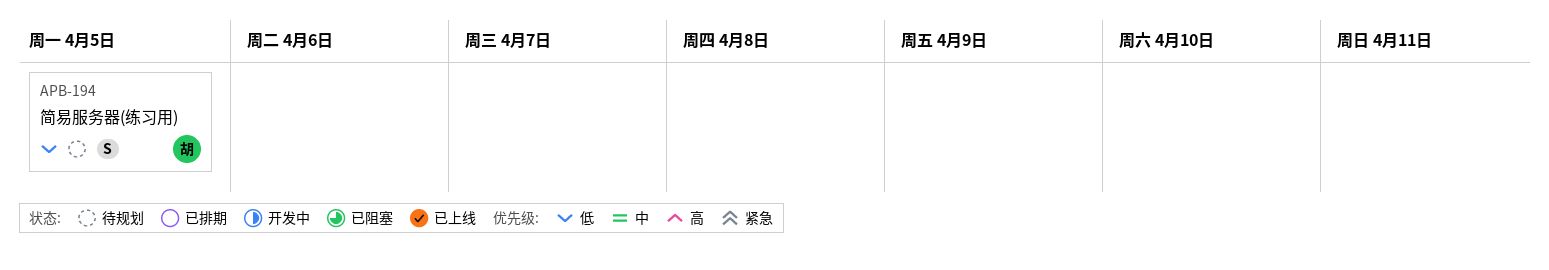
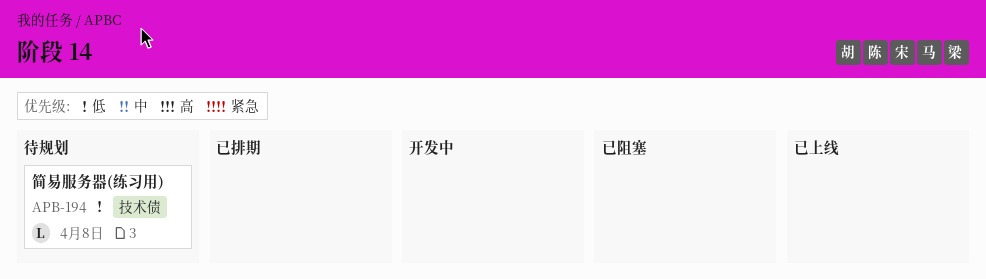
APB-194, estimate: S -> L
APB-194, due: Apr 5 -> Apr 8

